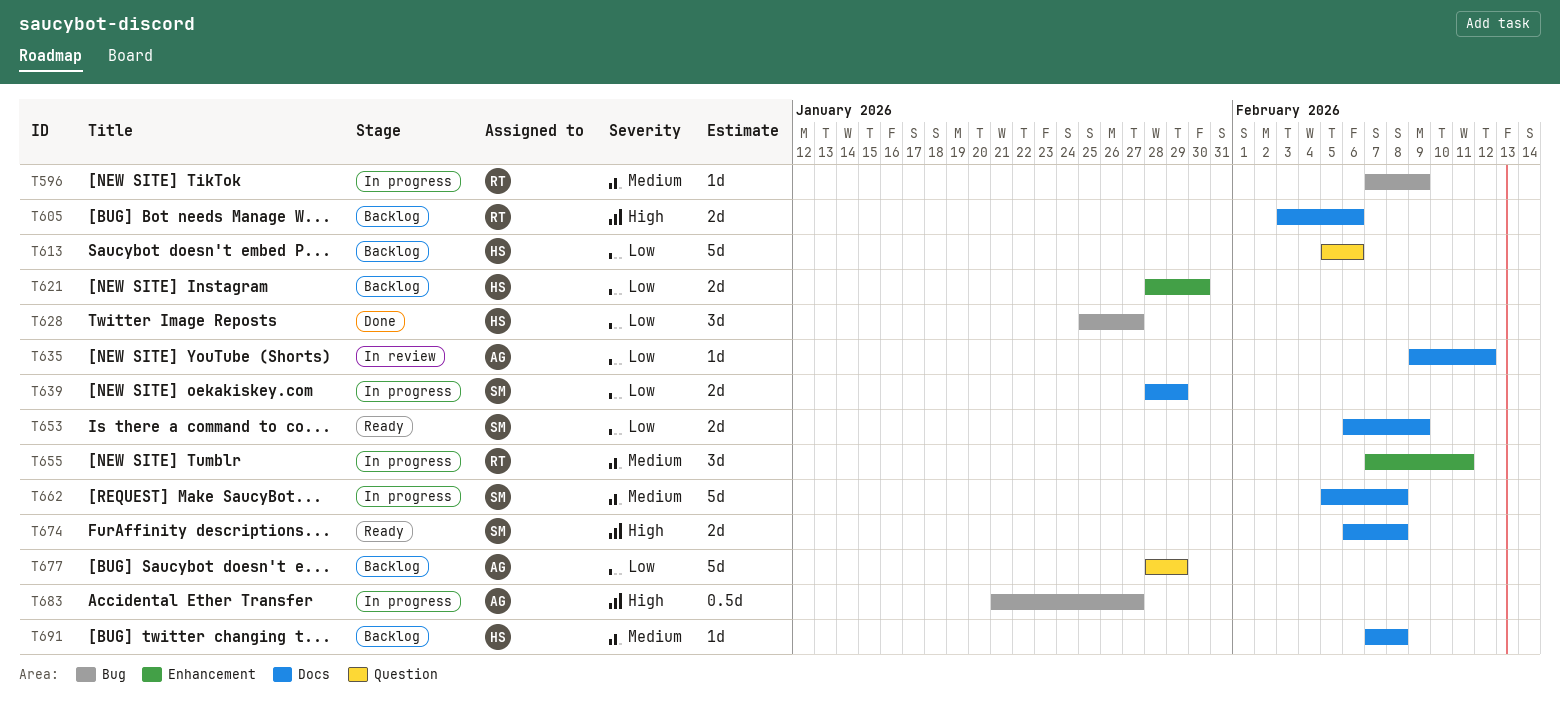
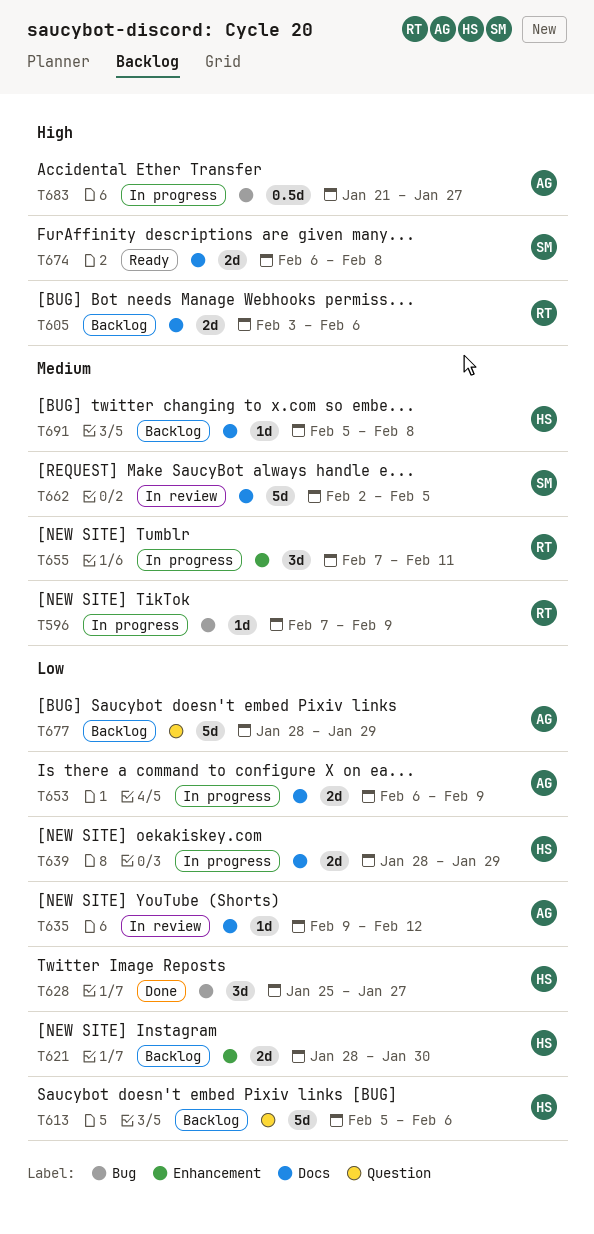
T639, owner: SM -> HS
T653, status: Ready -> In progress
T653, owner: SM -> AG
T662, status: In progress -> In review
T662, start: Feb 5 -> Feb 2
T662, due: Feb 8 -> Feb 5
T691, start: Feb 7 -> Feb 5

